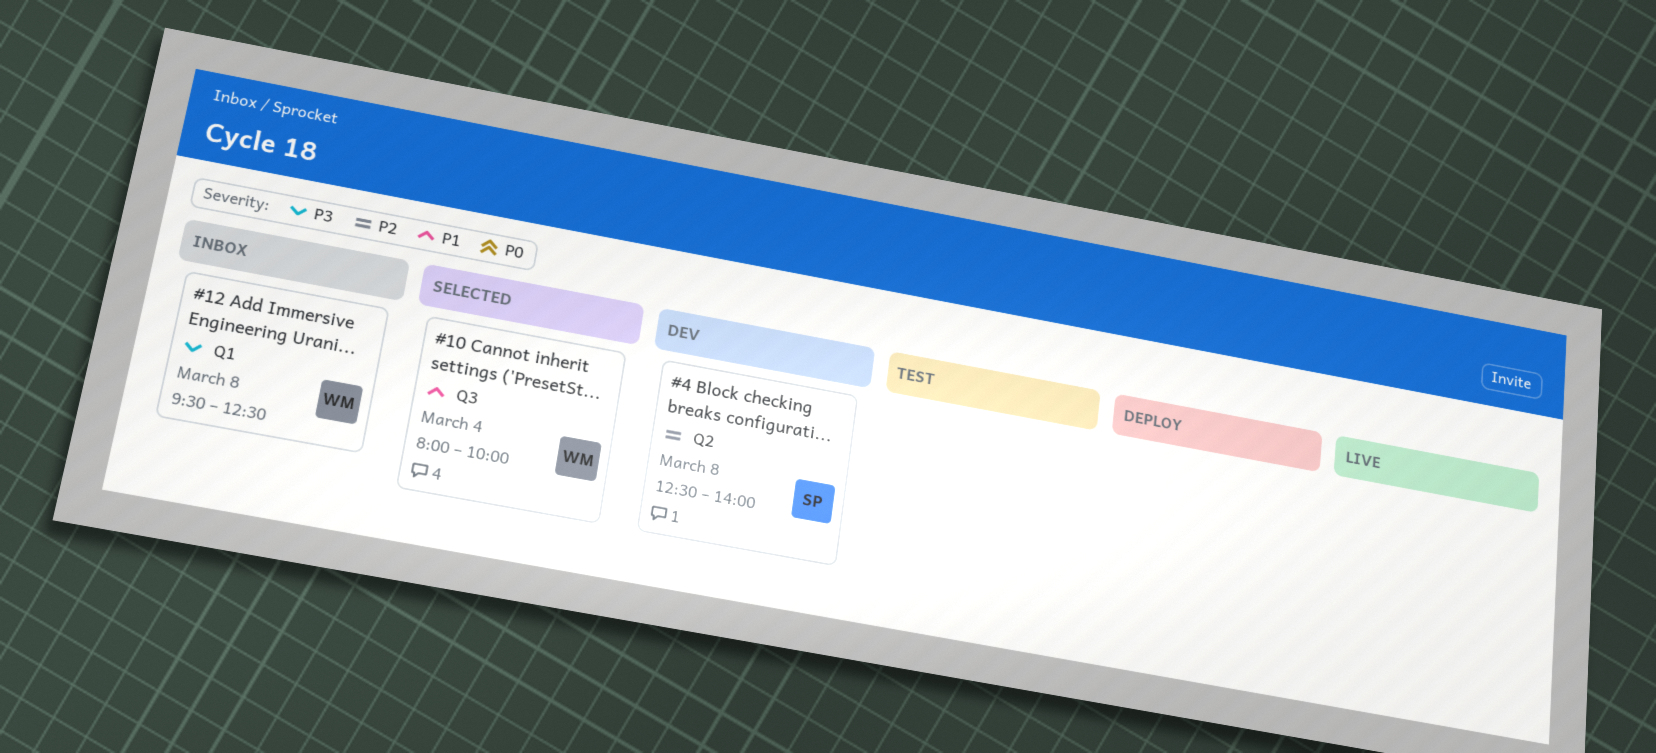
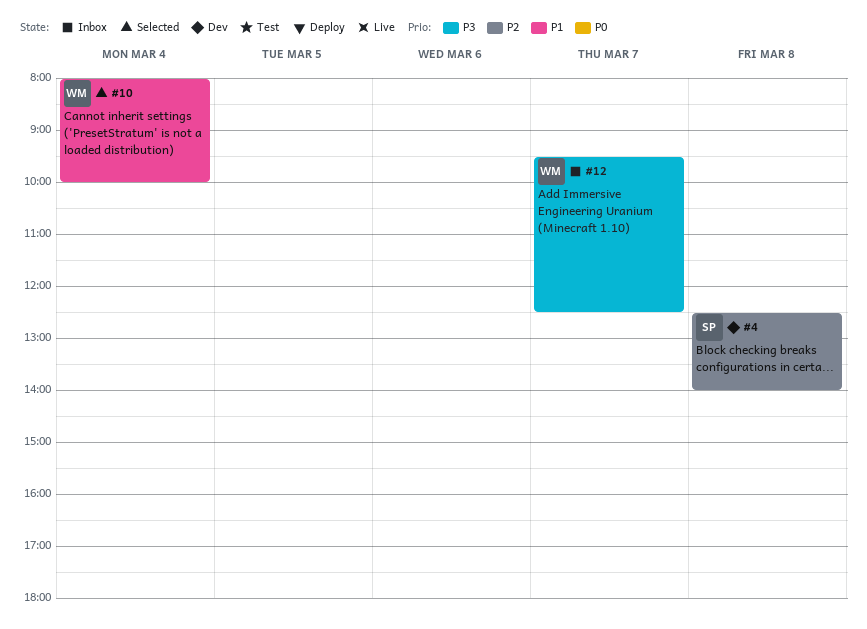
#12, day: Mar 8 -> Mar 7

